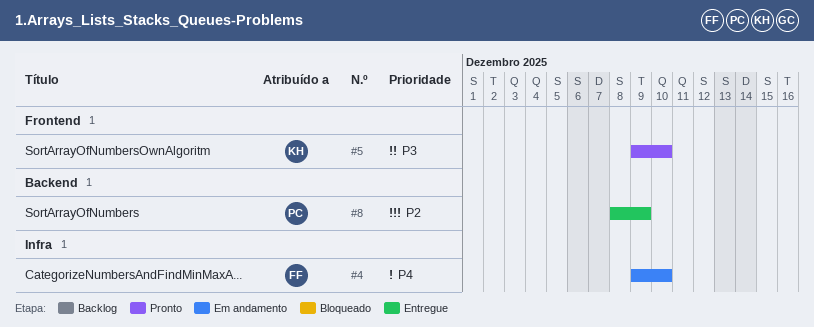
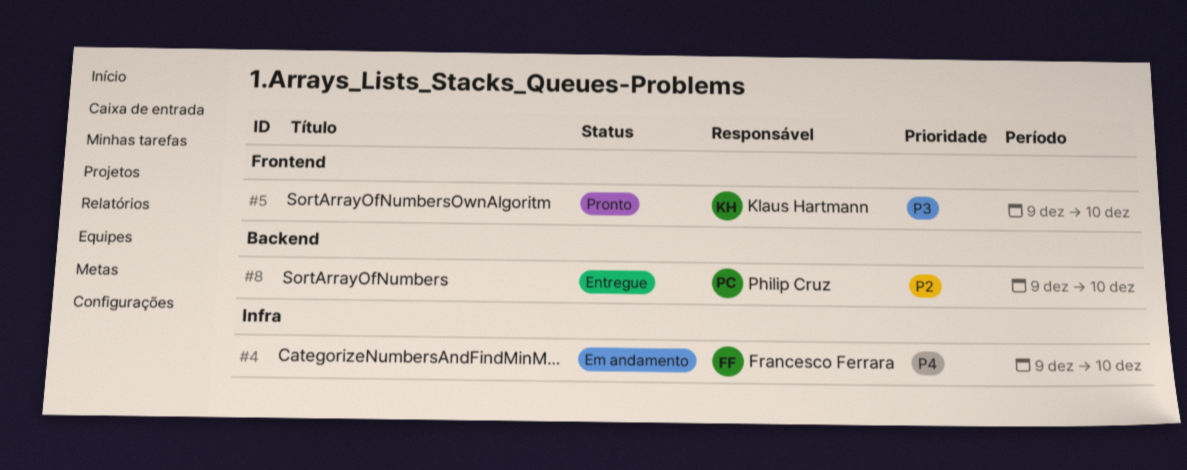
#8, start: Dec 8 -> Dec 9
#8, due: Dec 9 -> Dec 10

